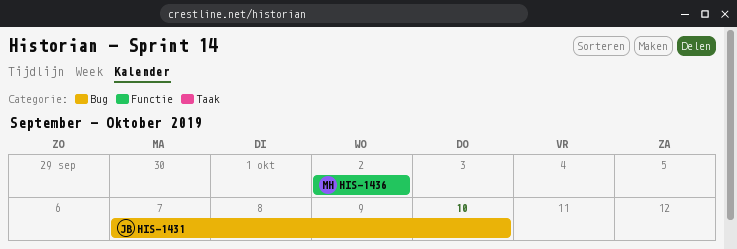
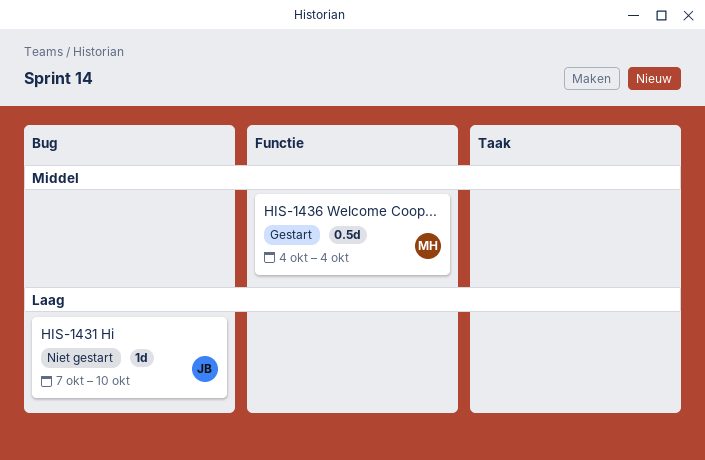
HIS-1436, start: Oct 2 -> Oct 4
HIS-1436, due: Oct 2 -> Oct 4

